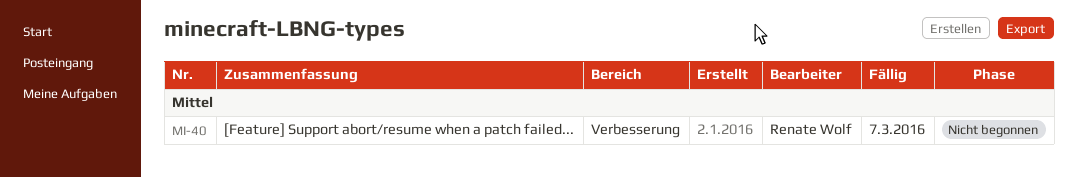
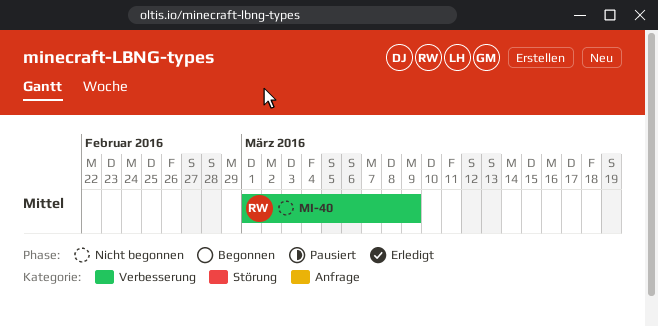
MI-40, due: Mar 7 -> Mar 9

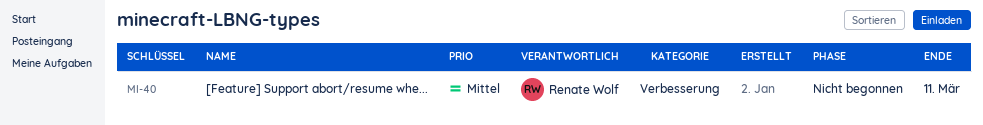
MI-40, due: Mar 9 -> Mar 11

